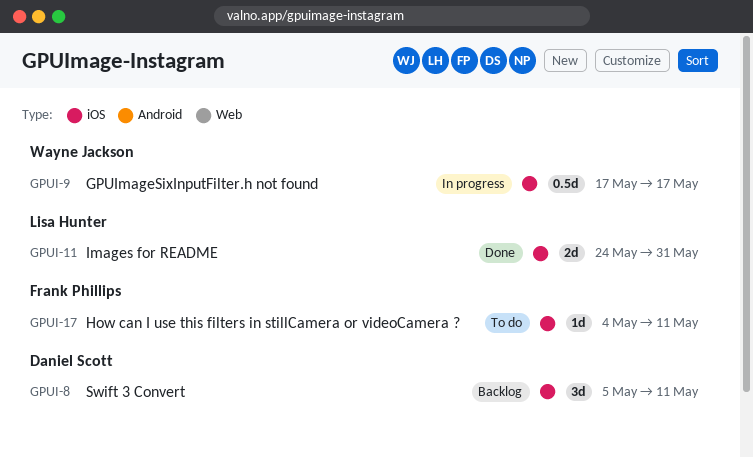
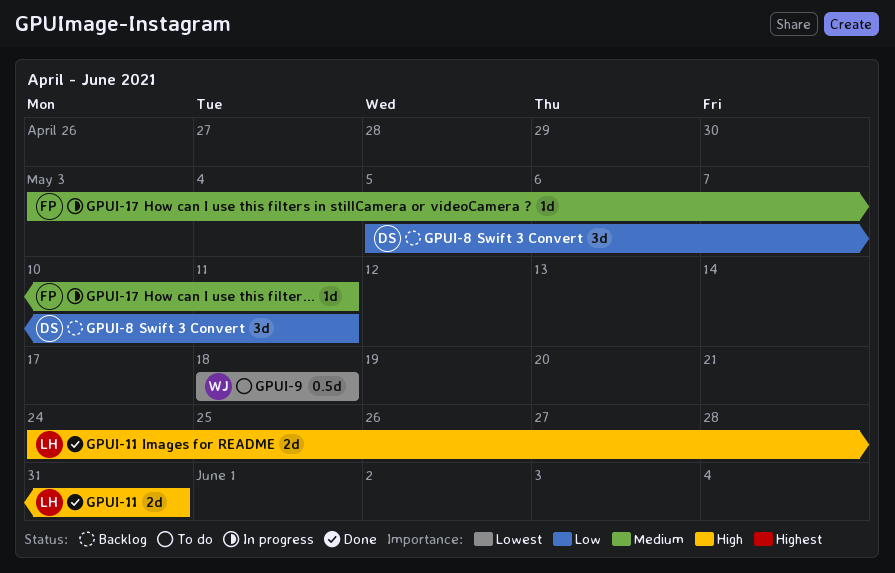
GPUI-9, status: In progress -> To do
GPUI-9, start: May 17 -> May 18
GPUI-9, due: May 17 -> May 18
GPUI-17, status: To do -> In progress
GPUI-17, start: May 4 -> May 3

